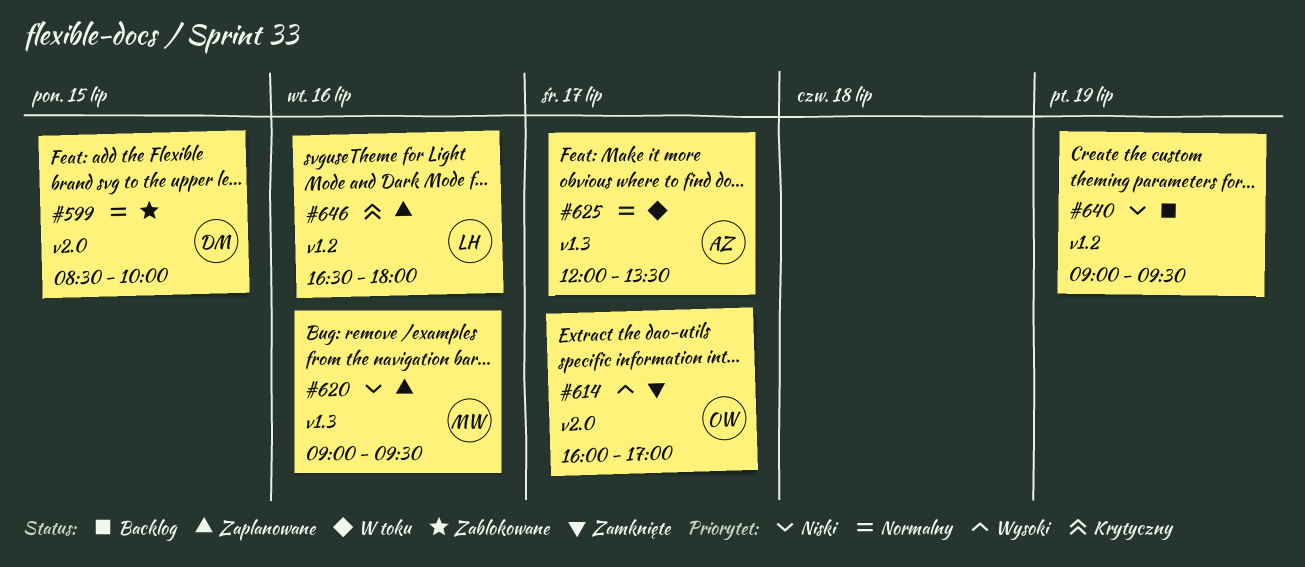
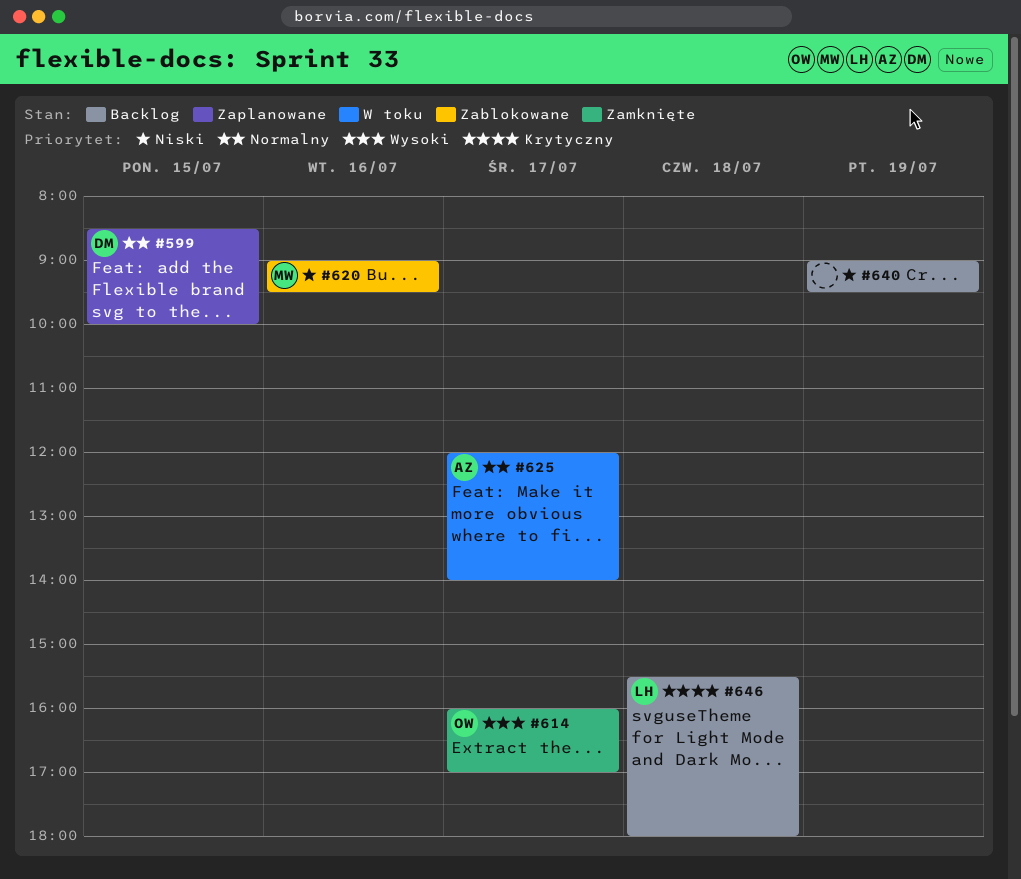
#599, status: Zablokowane -> Zaplanowane
#620, status: Zaplanowane -> Zablokowane
#625, ends: 13:30 -> 14:00
#646, status: Zaplanowane -> Backlog
#646, day: Jul 16 -> Jul 18
#646, begins: 16:30 -> 15:30

